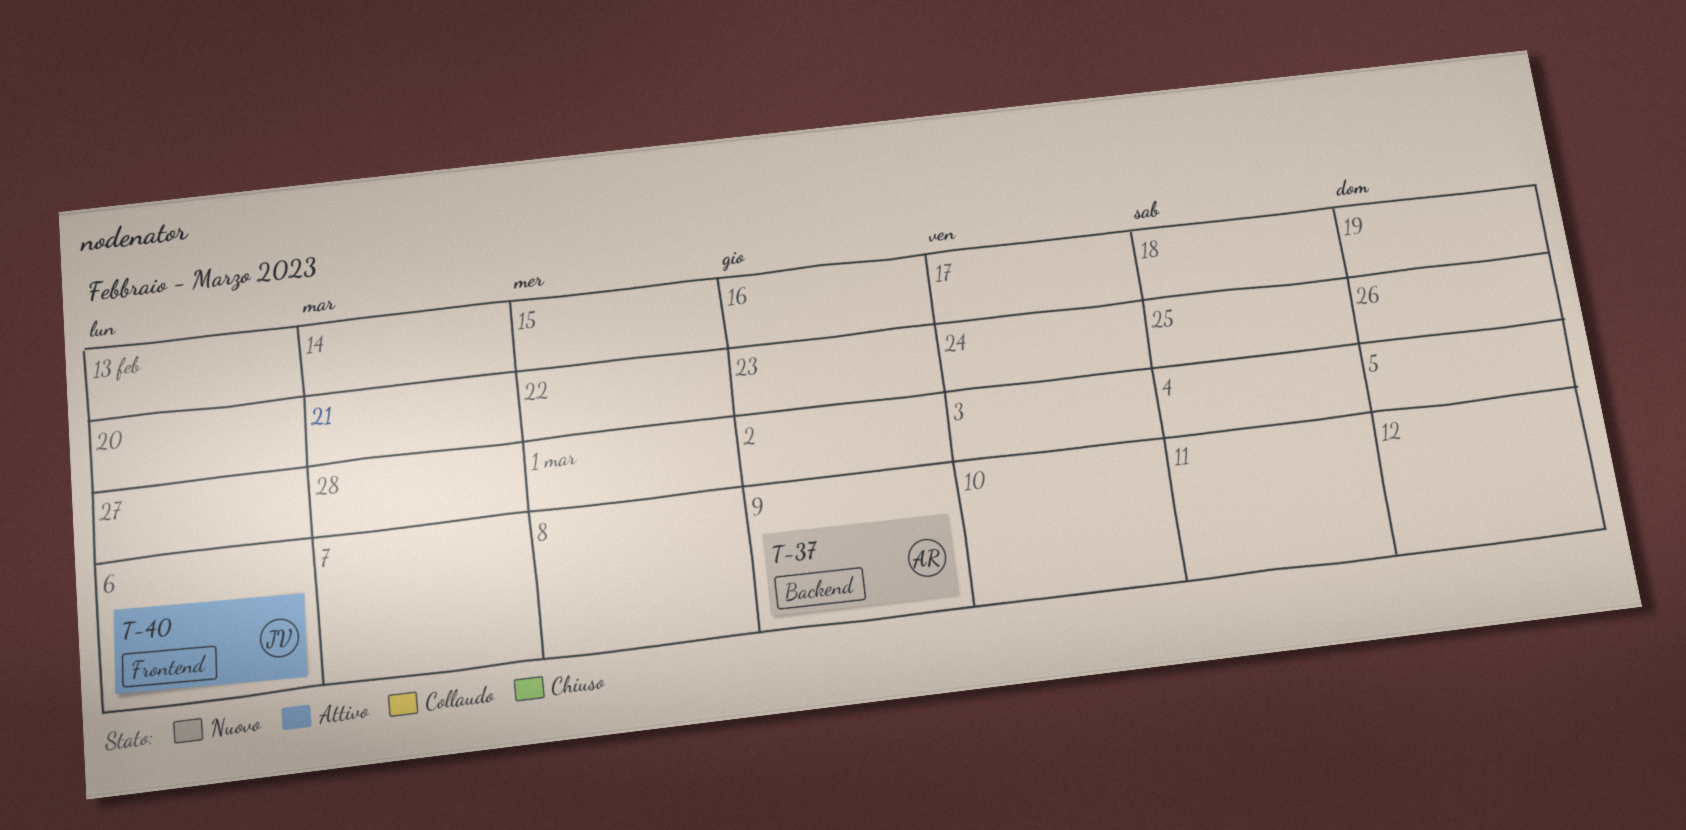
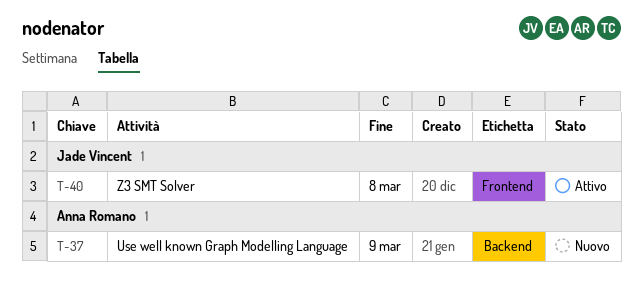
T-40, due: Mar 6 -> Mar 8

